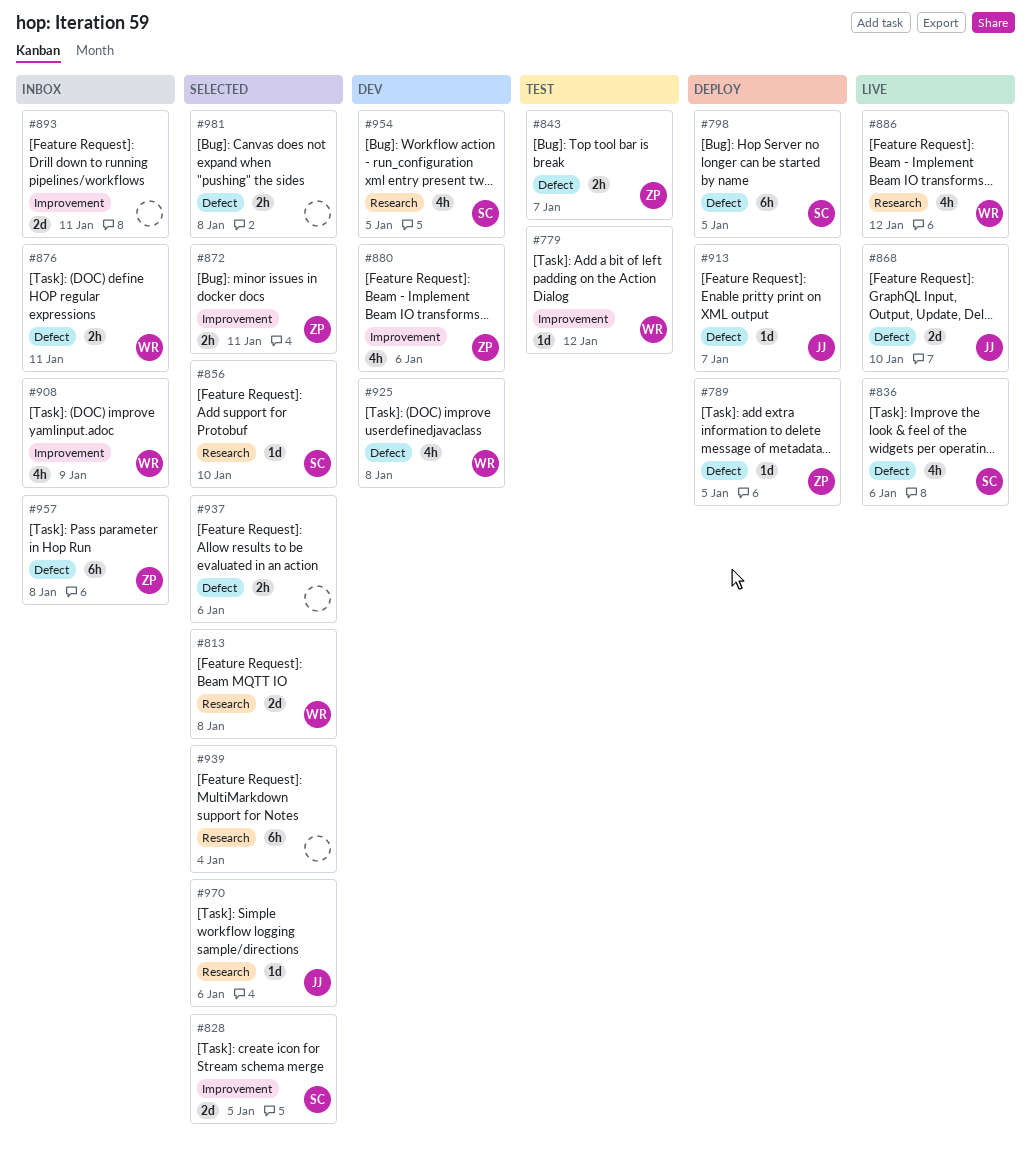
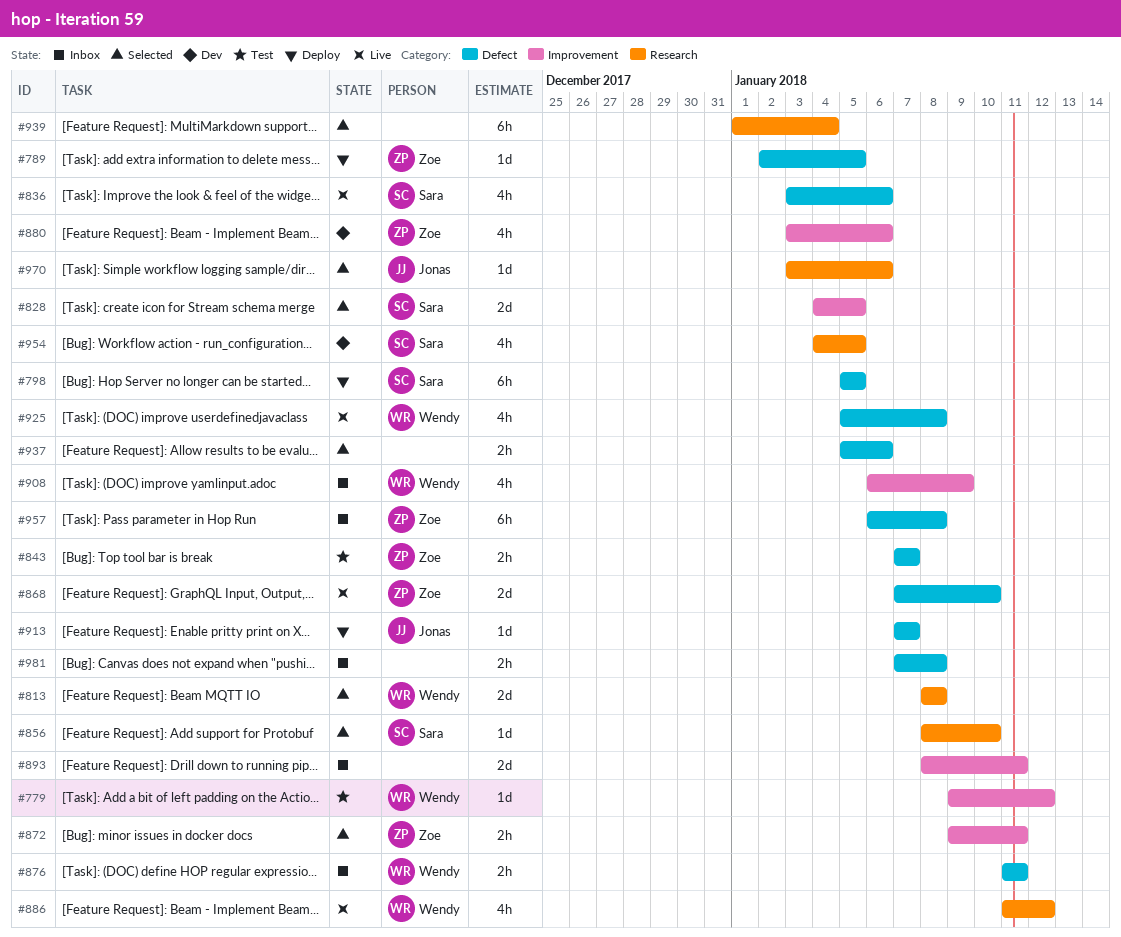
#868, owner: Jonas -> Zoe
#925, status: Dev -> Live
#981, status: Selected -> Inbox

